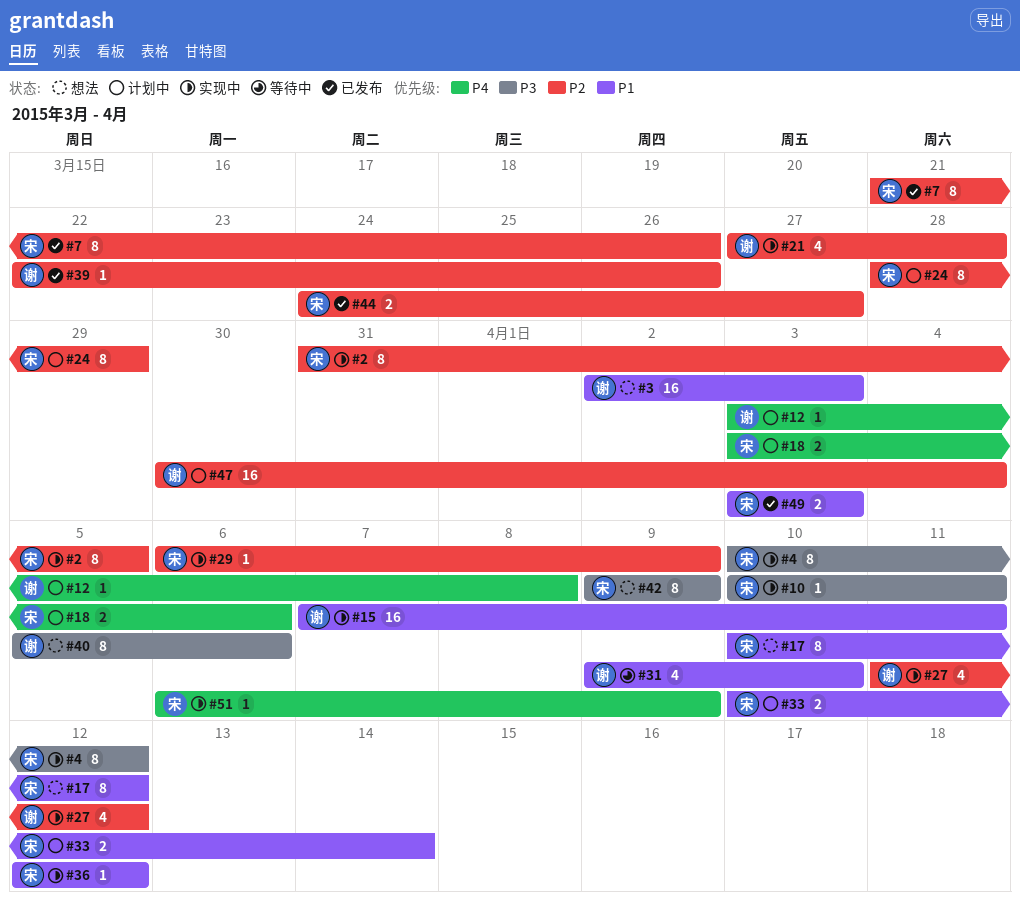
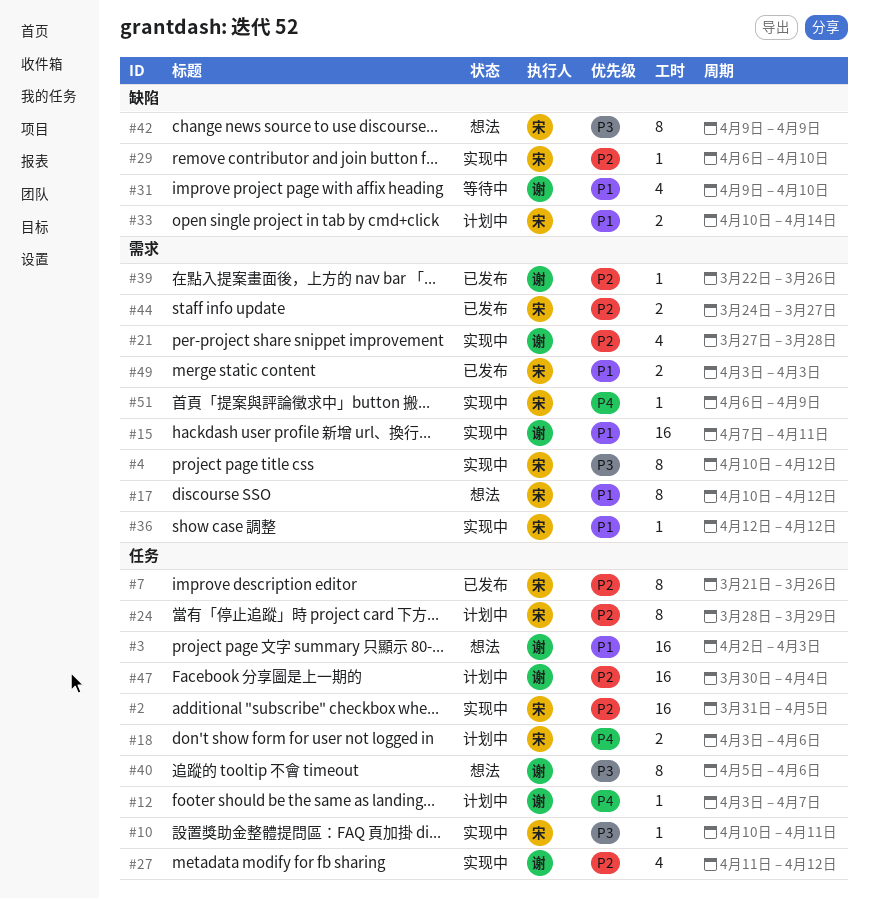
#2, estimate: 8 -> 16
#12, due: Apr 8 -> Apr 7
#29, due: Apr 9 -> Apr 10

